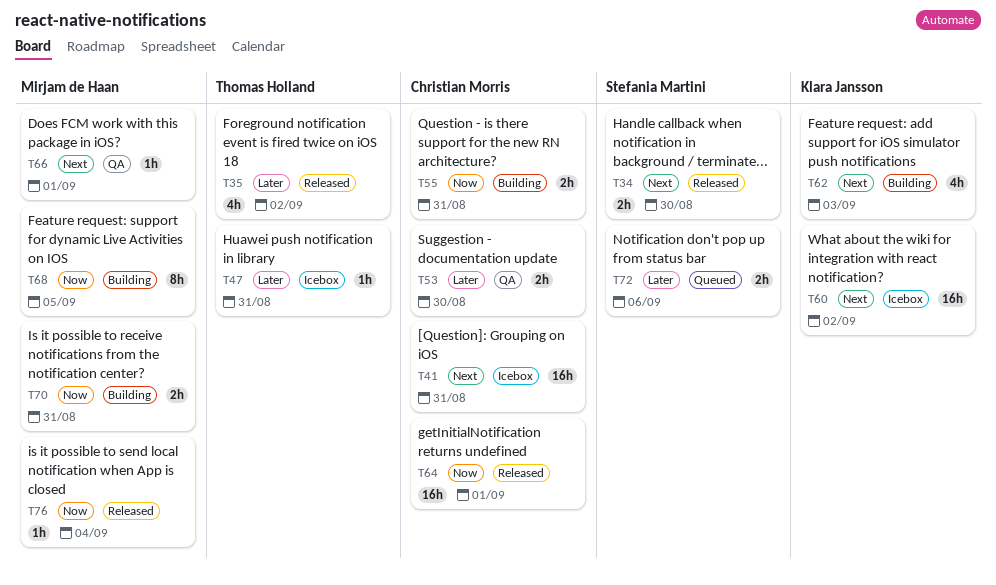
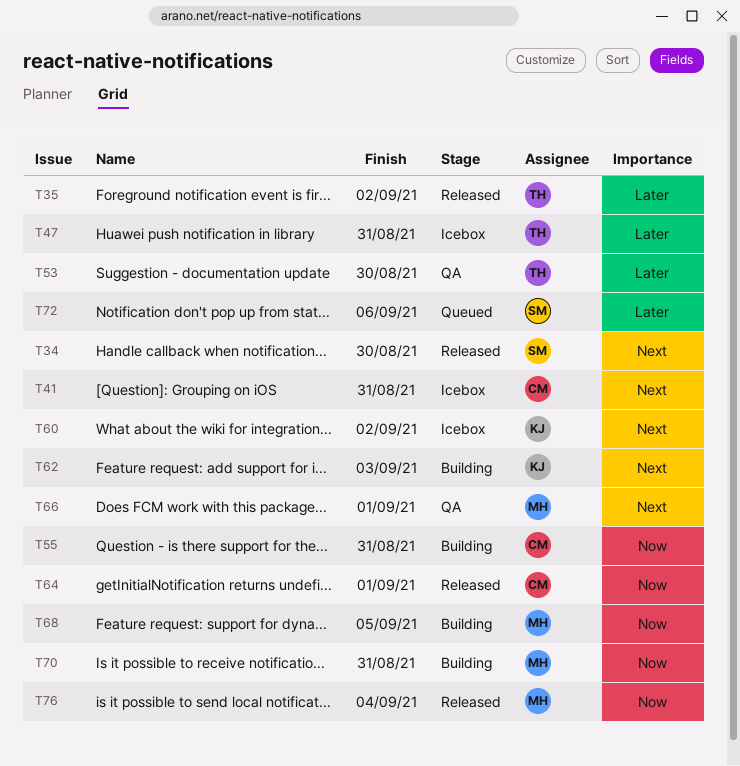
T53, owner: Christian Morris -> Thomas Holland

